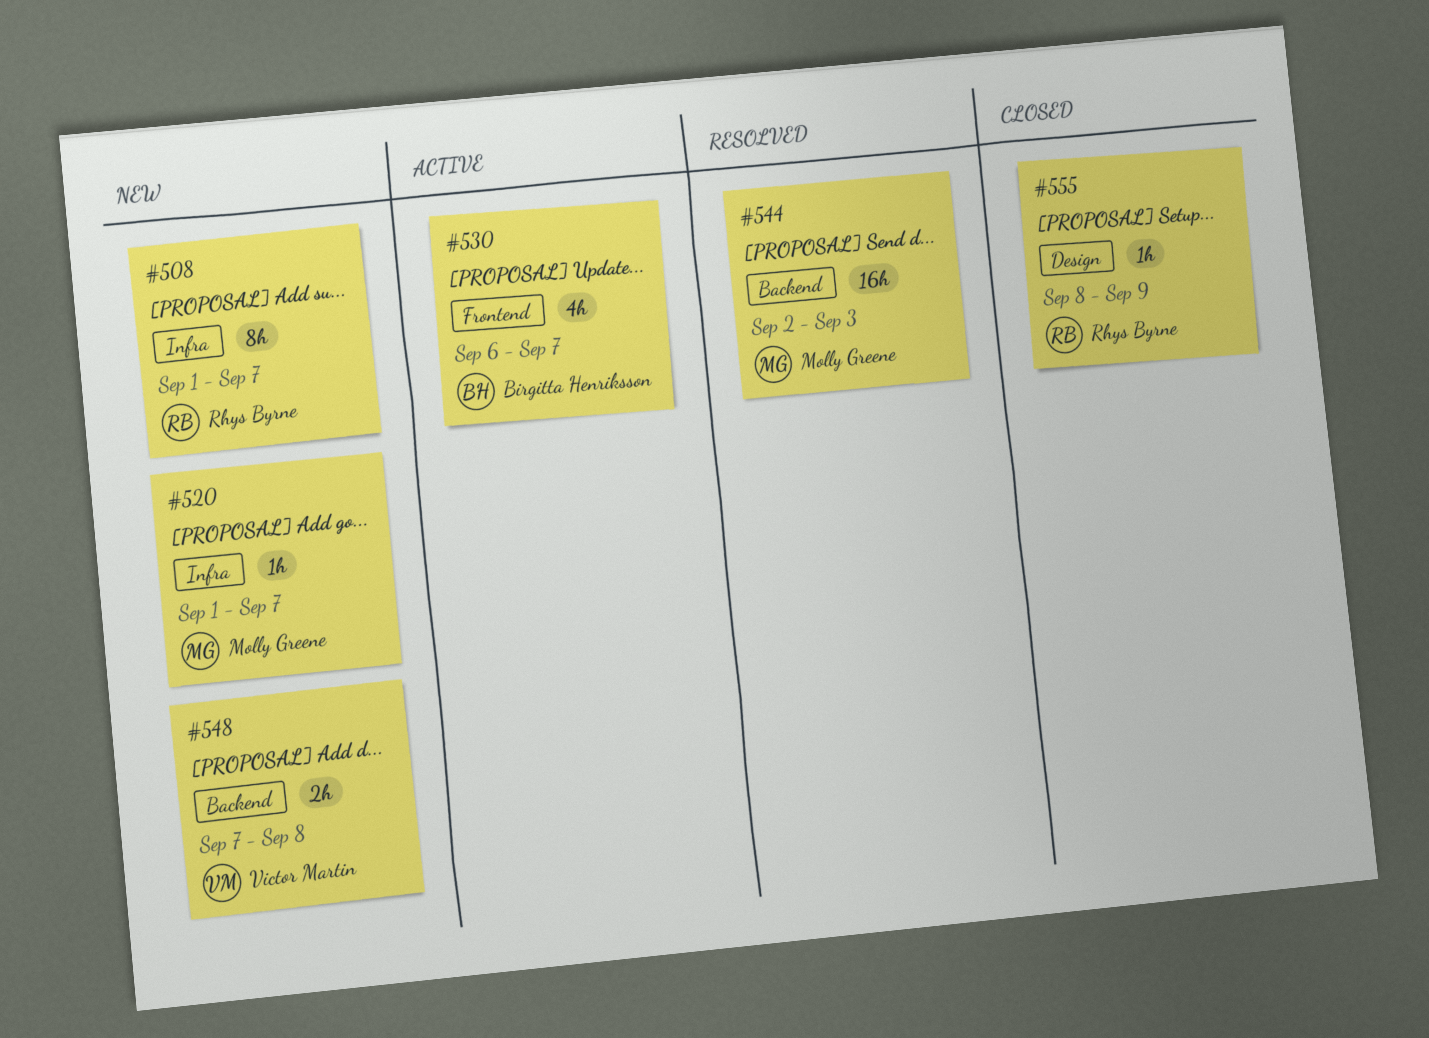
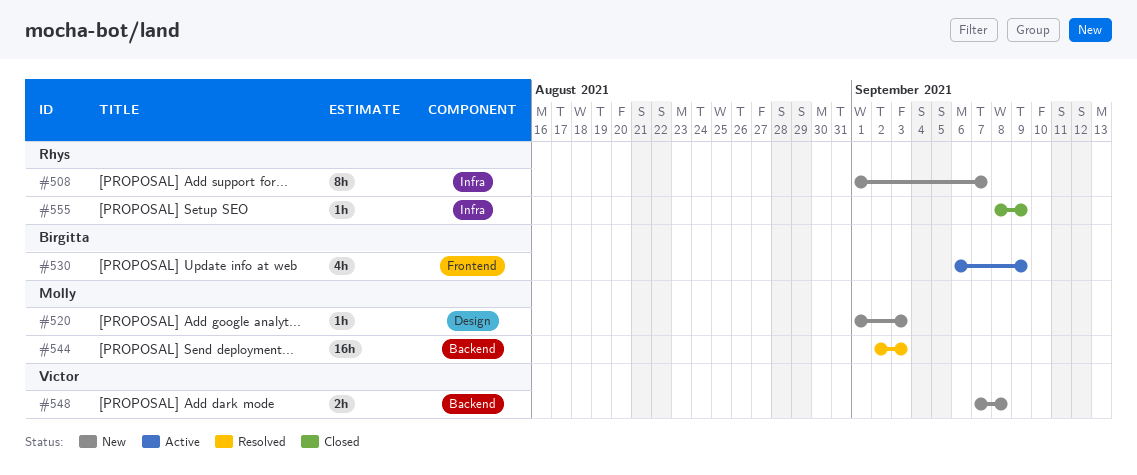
#520, label: Infra -> Design
#520, due: Sep 7 -> Sep 3
#530, due: Sep 7 -> Sep 9
#555, label: Design -> Infra

